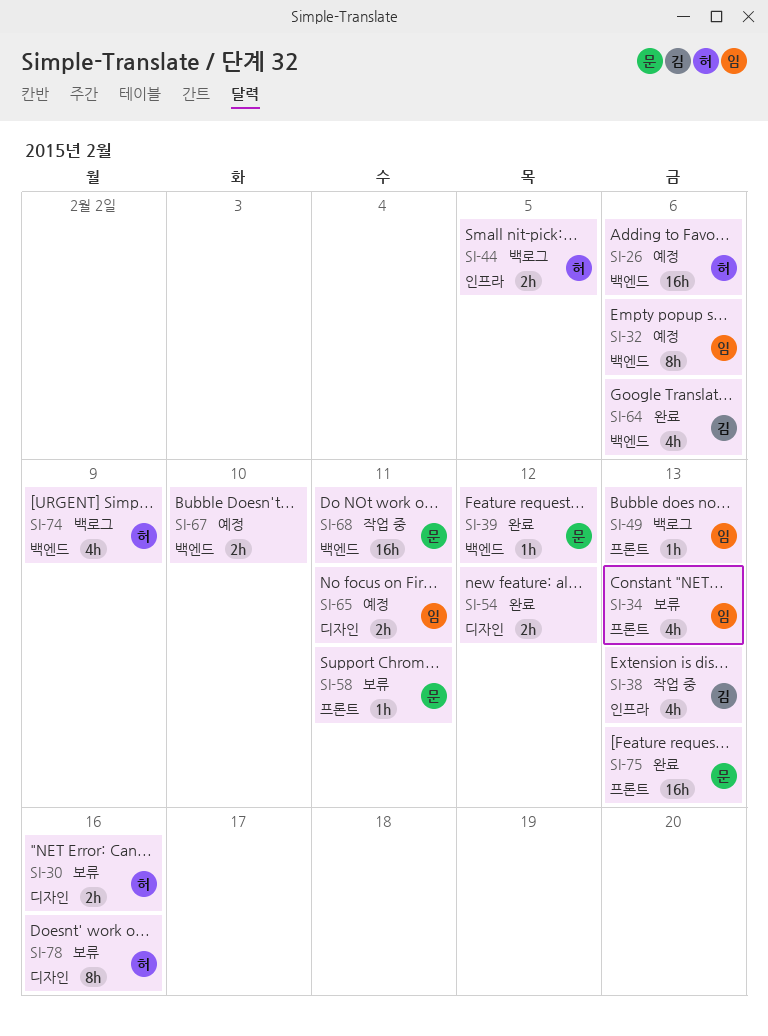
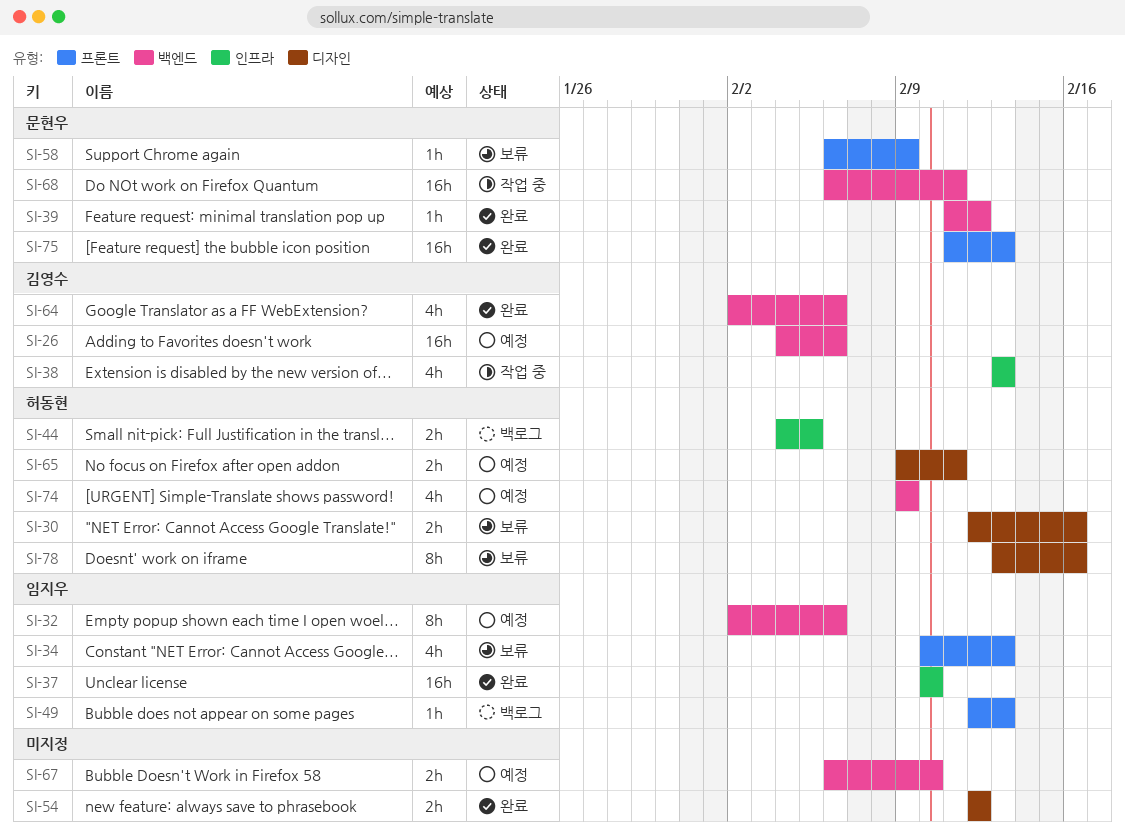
SI-26, owner: 허동현 -> 김영수
SI-37: none -> present
SI-58, due: Feb 11 -> Feb 9
SI-65, owner: 임지우 -> 허동현
SI-74, status: 백로그 -> 예정

